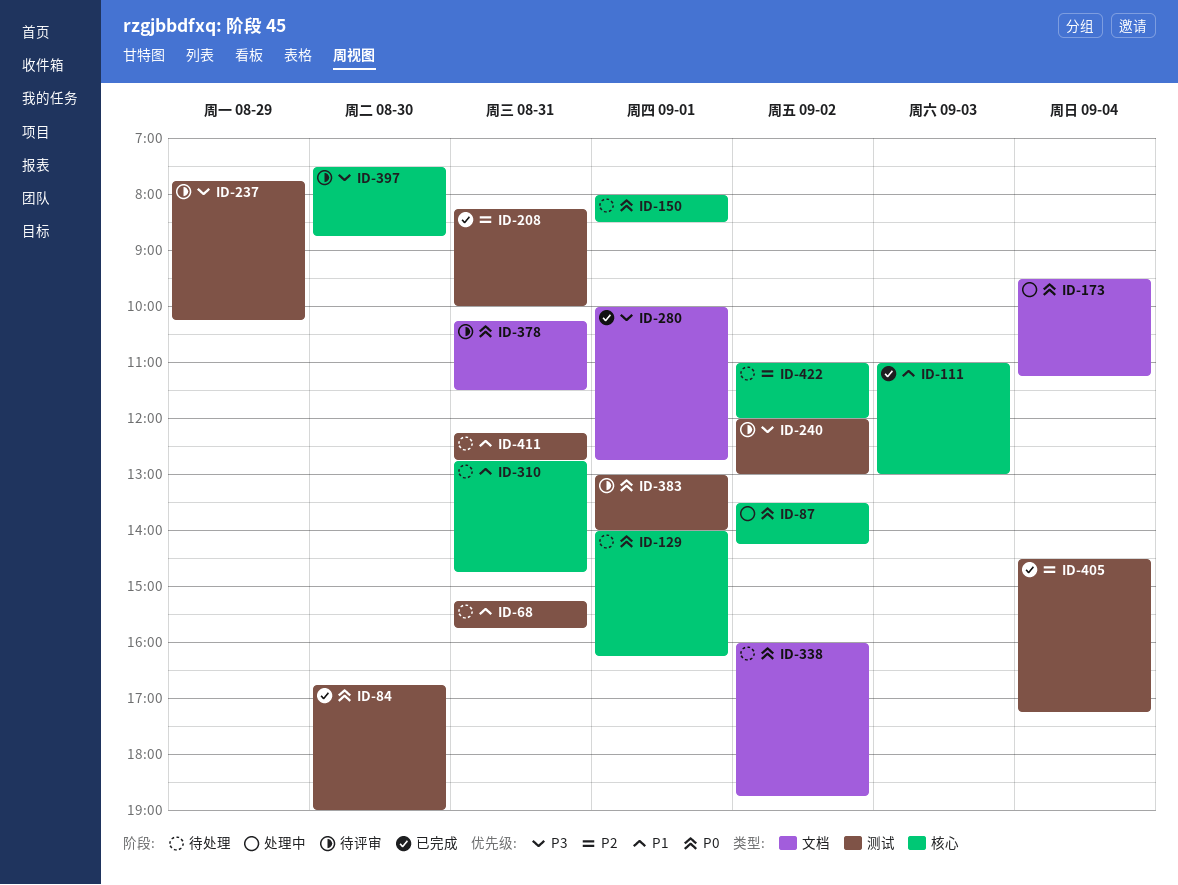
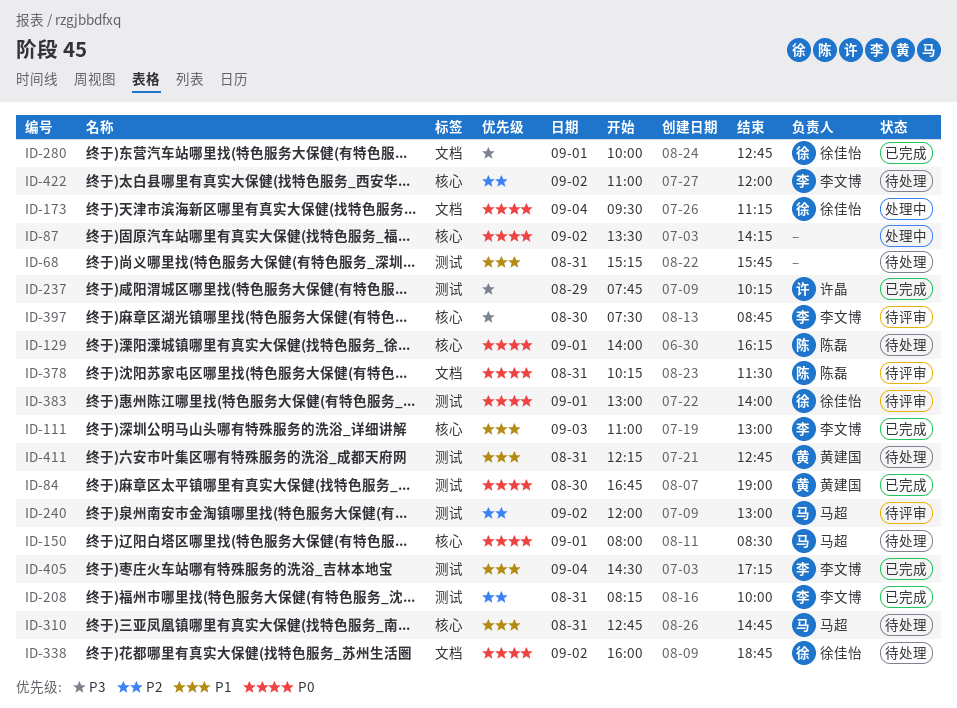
ID-237, status: 待评审 -> 已完成
ID-240, priority: P3 -> P2
ID-405, priority: P2 -> P1

